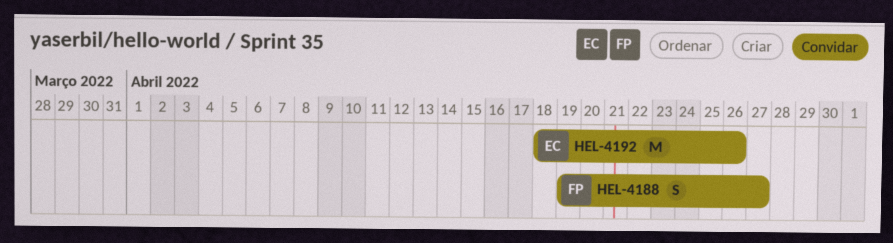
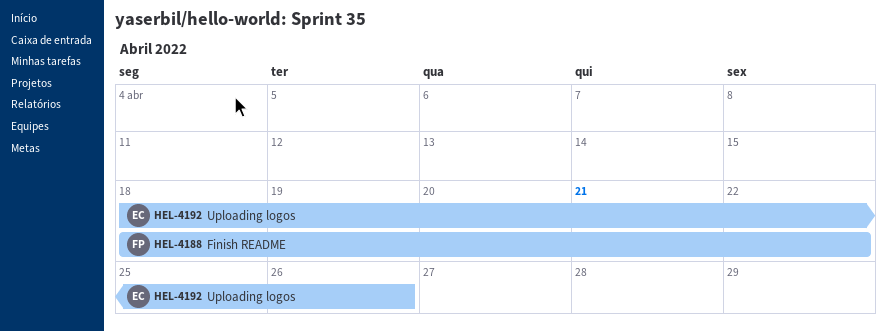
HEL-4188, start: Apr 19 -> Apr 18
HEL-4188, due: Apr 27 -> Apr 22

